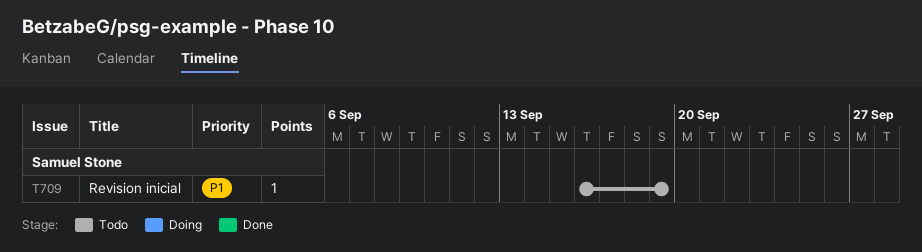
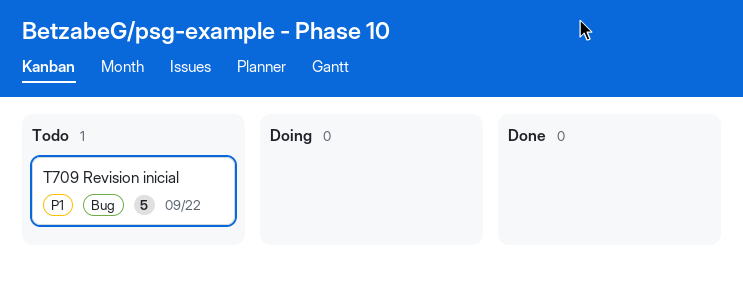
T709, estimate: 1 -> 5
T709, due: Sep 19 -> Sep 22

